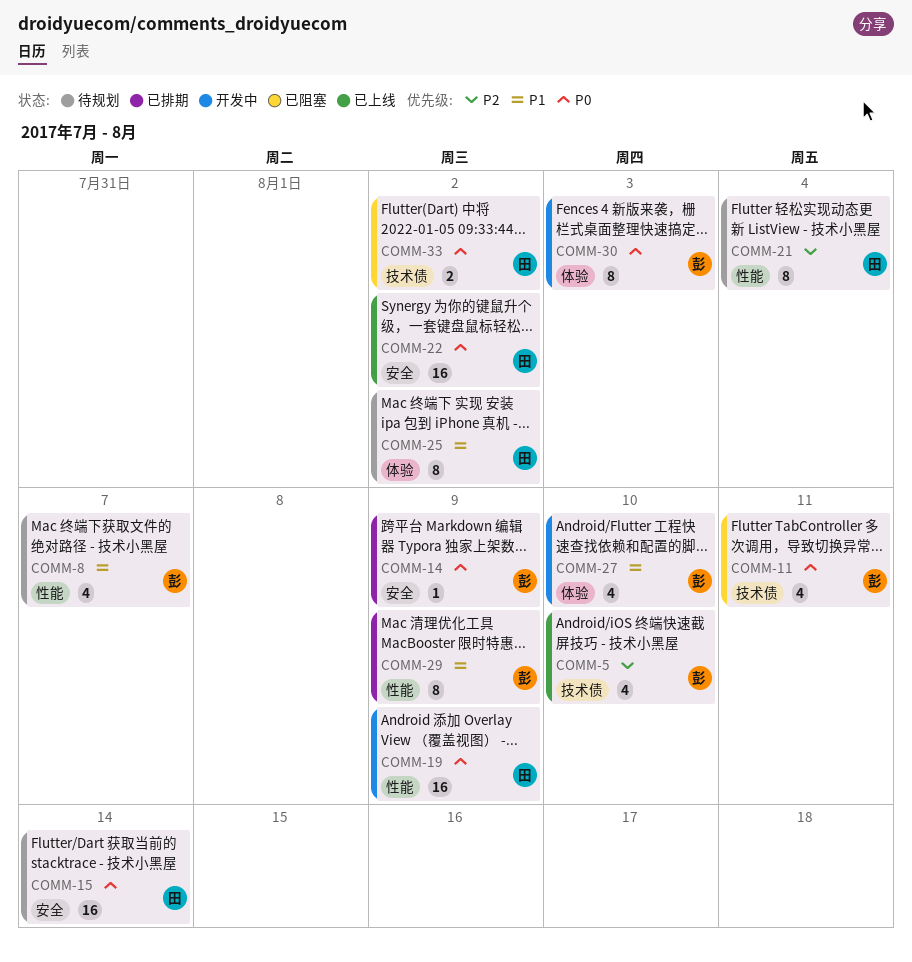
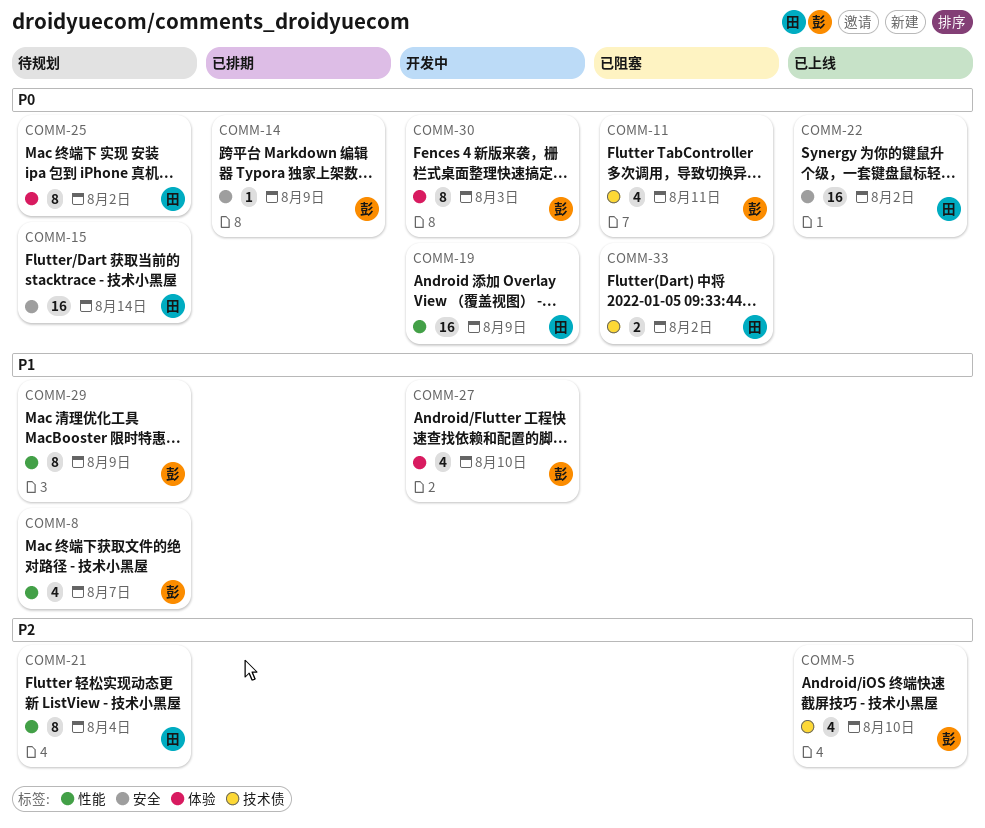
COMM-25, priority: P1 -> P0
COMM-29, status: 已排期 -> 待规划

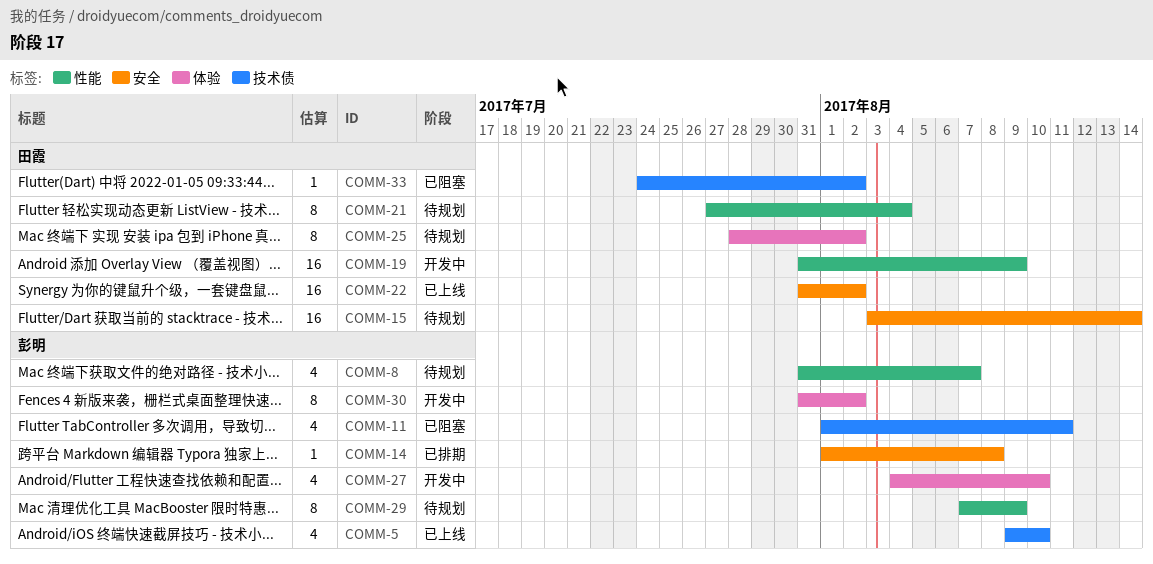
COMM-14, due: Aug 9 -> Aug 8
COMM-30, due: Aug 3 -> Aug 2
COMM-33, estimate: 2 -> 1

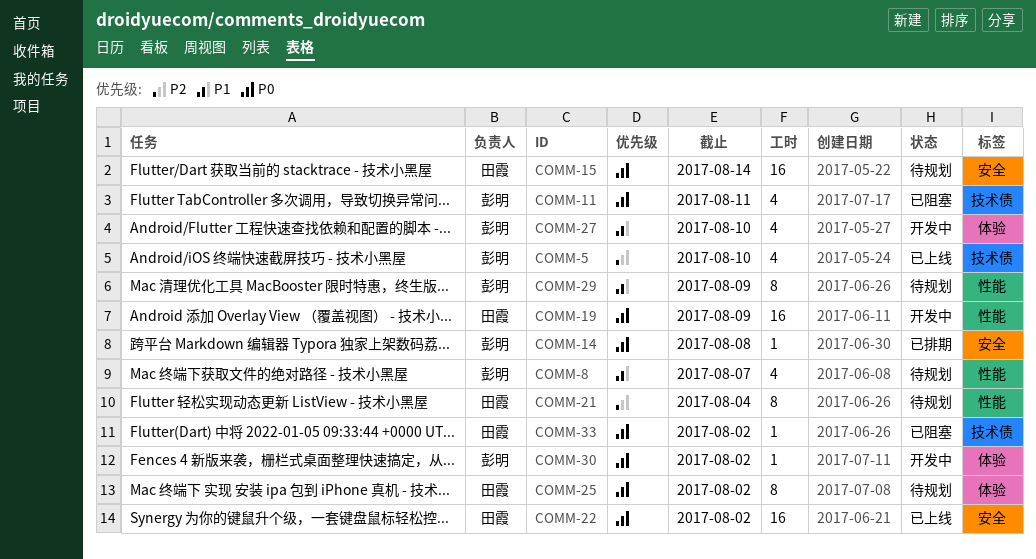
COMM-30, estimate: 8 -> 1

